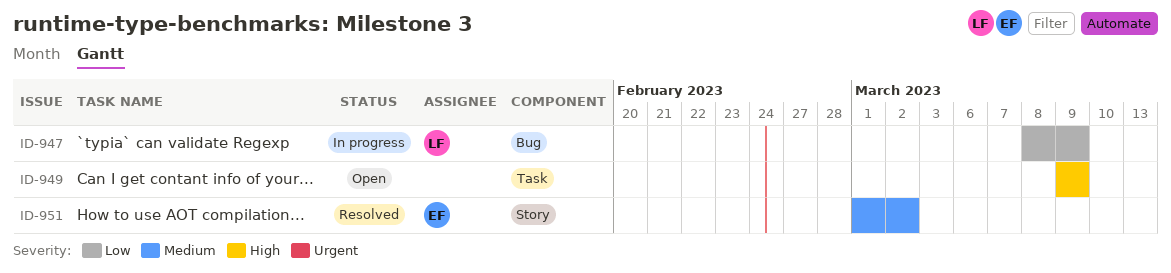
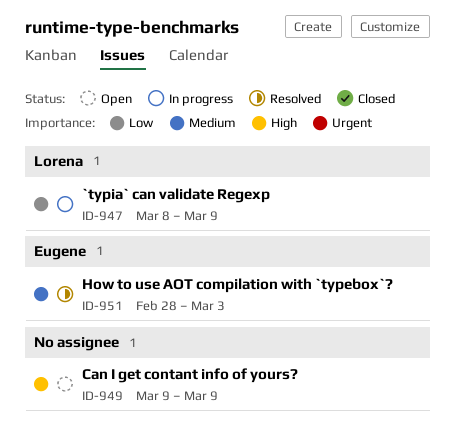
ID-951, start: Mar 1 -> Feb 28
ID-951, due: Mar 2 -> Mar 3

